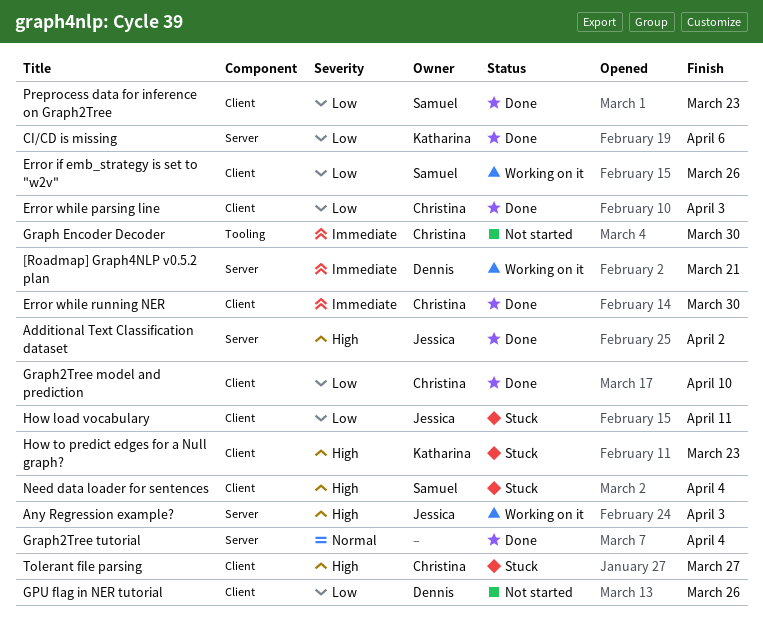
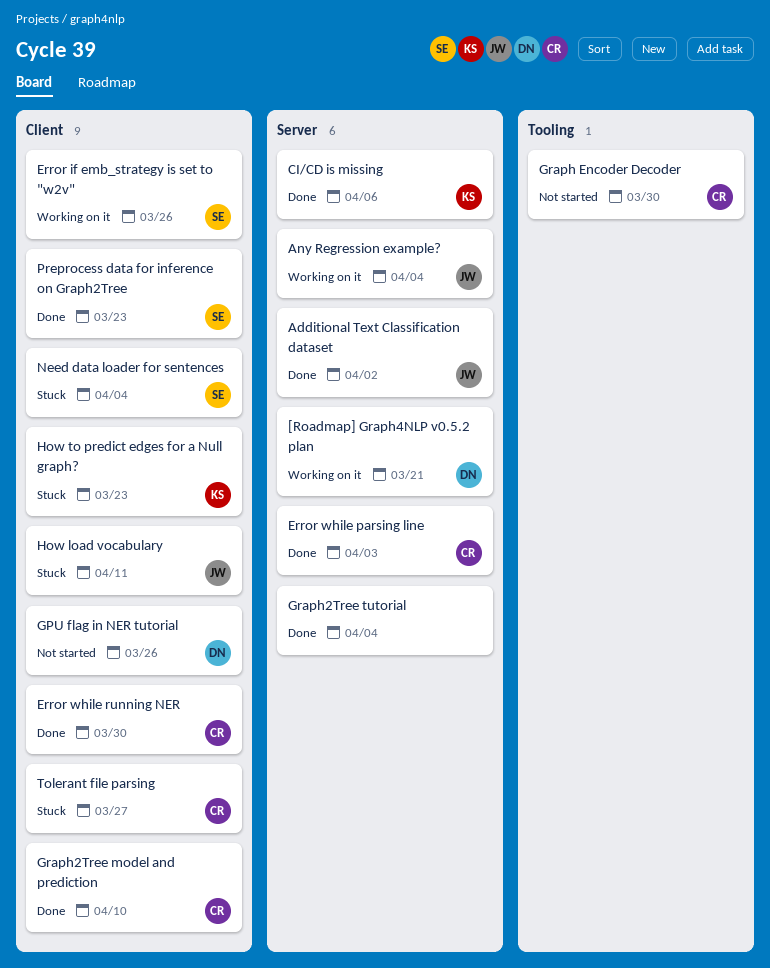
Any Regression example?, due: Apr 3 -> Apr 4
Error while parsing line, label: Client -> Server

